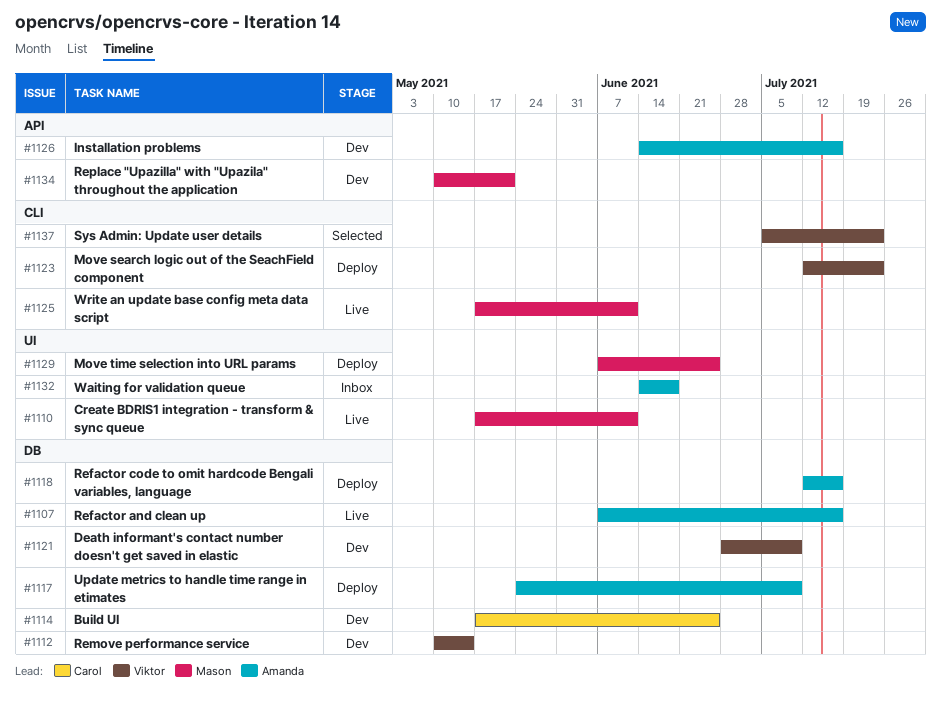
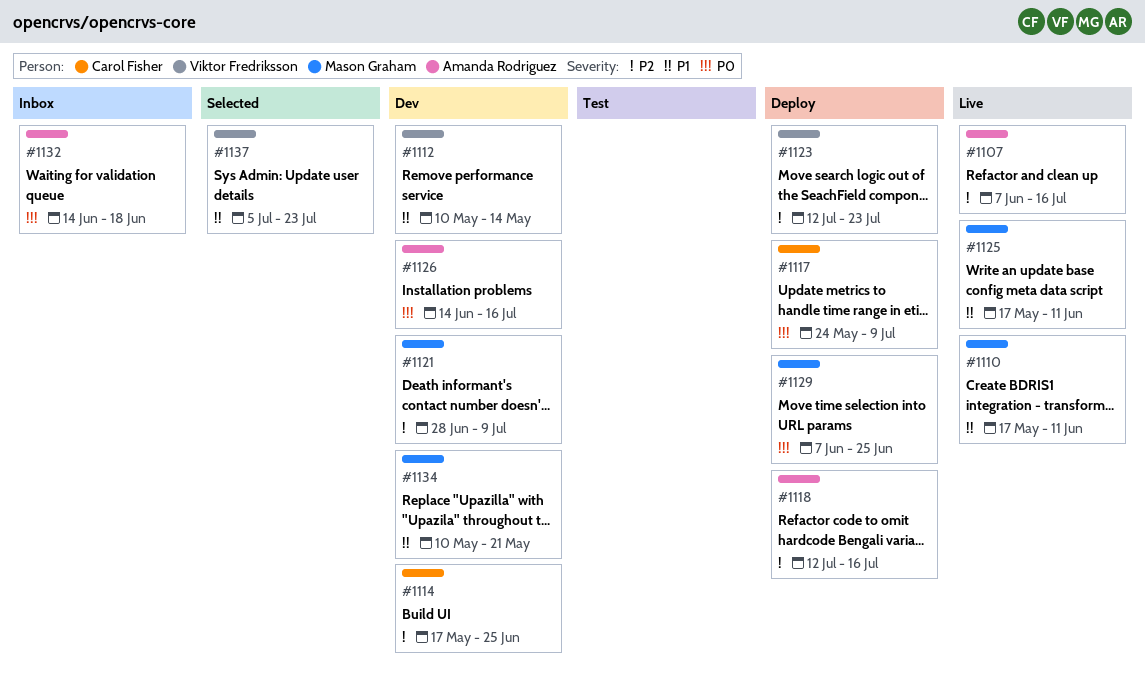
#1117, owner: Amanda Rodriguez -> Carol Fisher
#1121, owner: Viktor Fredriksson -> Mason Graham

